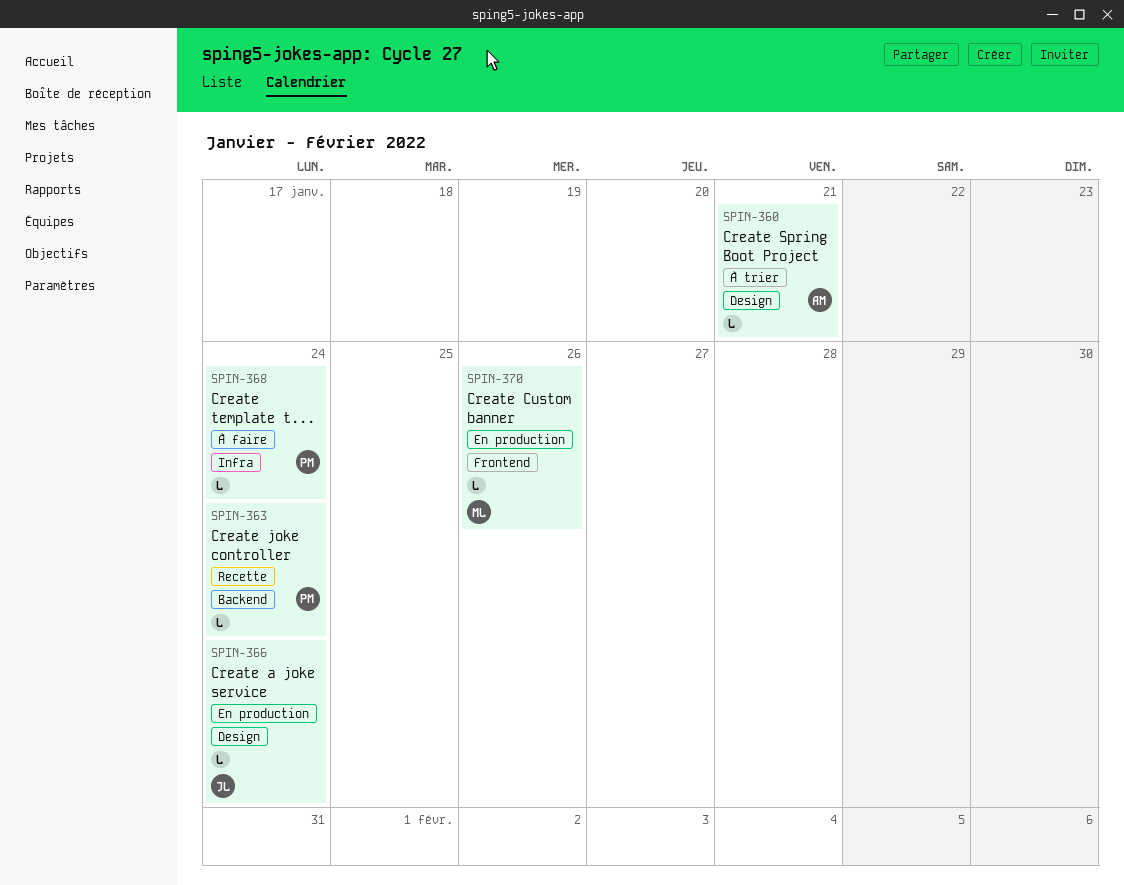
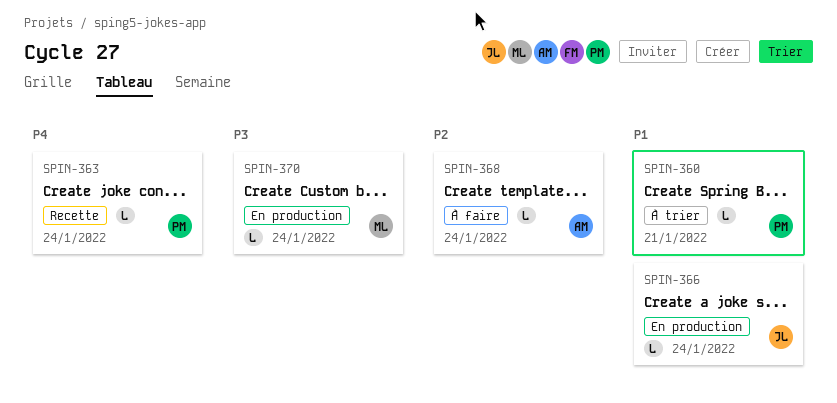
SPIN-360, owner: AM -> PM
SPIN-368, owner: PM -> AM
SPIN-370, due: Jan 26 -> Jan 24

